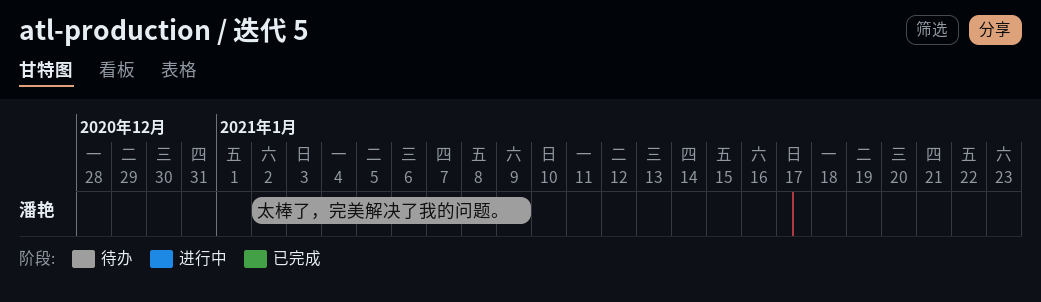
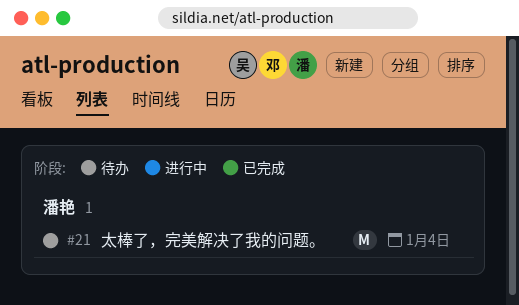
太棒了，完美解决了我的问题。, due: Jan 9 -> Jan 4

